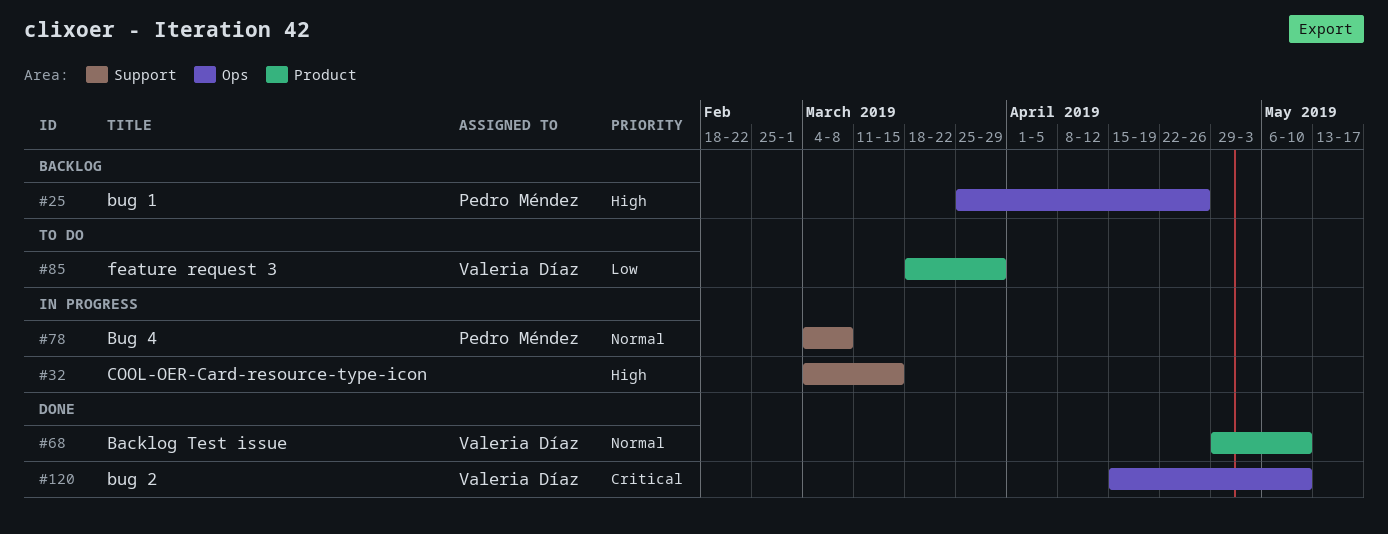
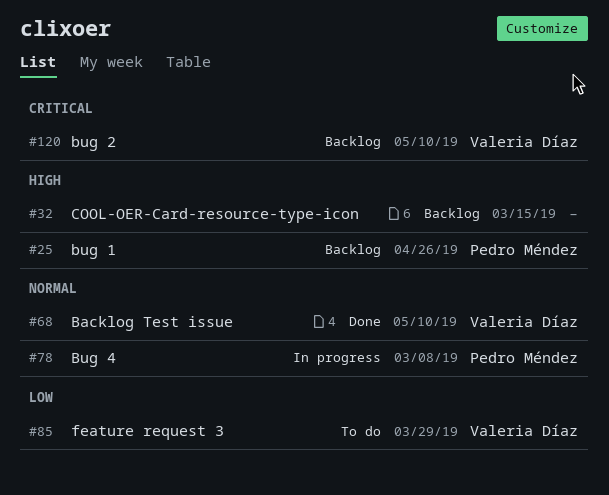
#32, status: In progress -> Backlog
#120, status: Done -> Backlog

